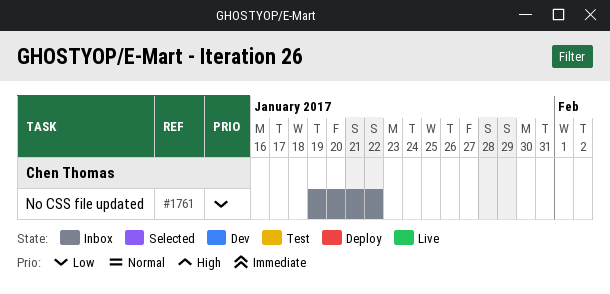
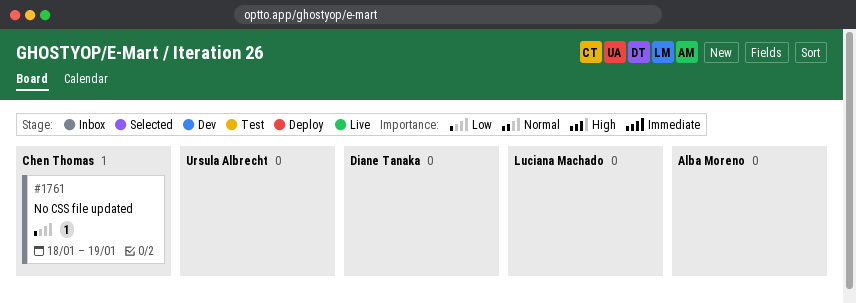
#1761, start: Jan 19 -> Jan 18
#1761, due: Jan 22 -> Jan 19

